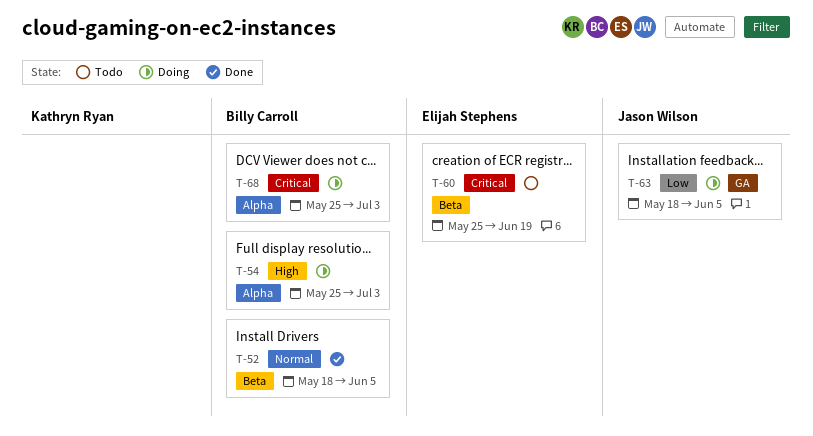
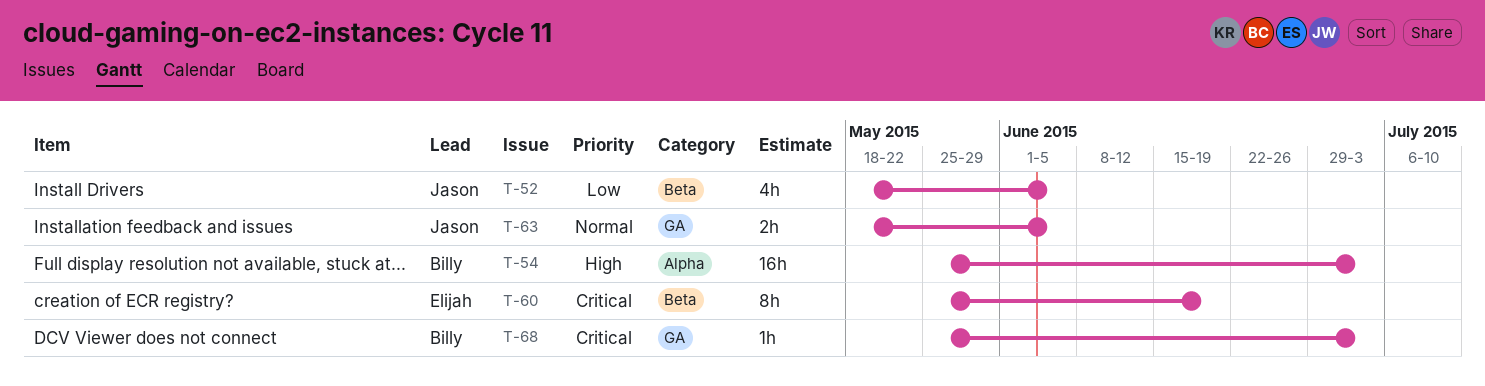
T-52, owner: Billy Carroll -> Jason Wilson
T-52, priority: Normal -> Low
T-63, priority: Low -> Normal
T-68, label: Alpha -> GA

